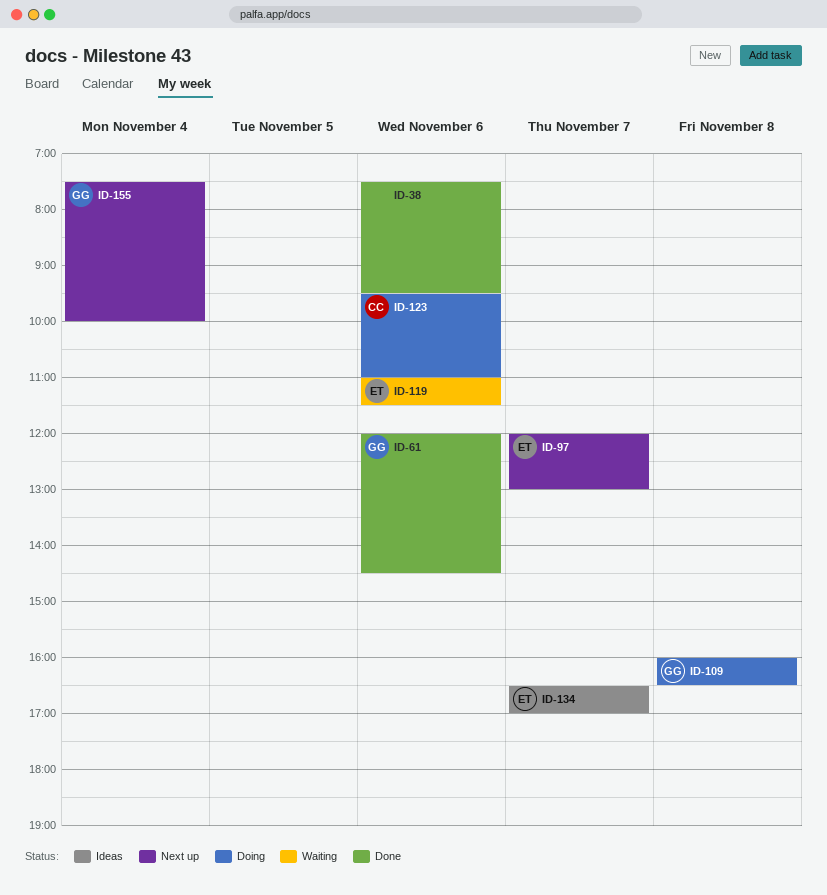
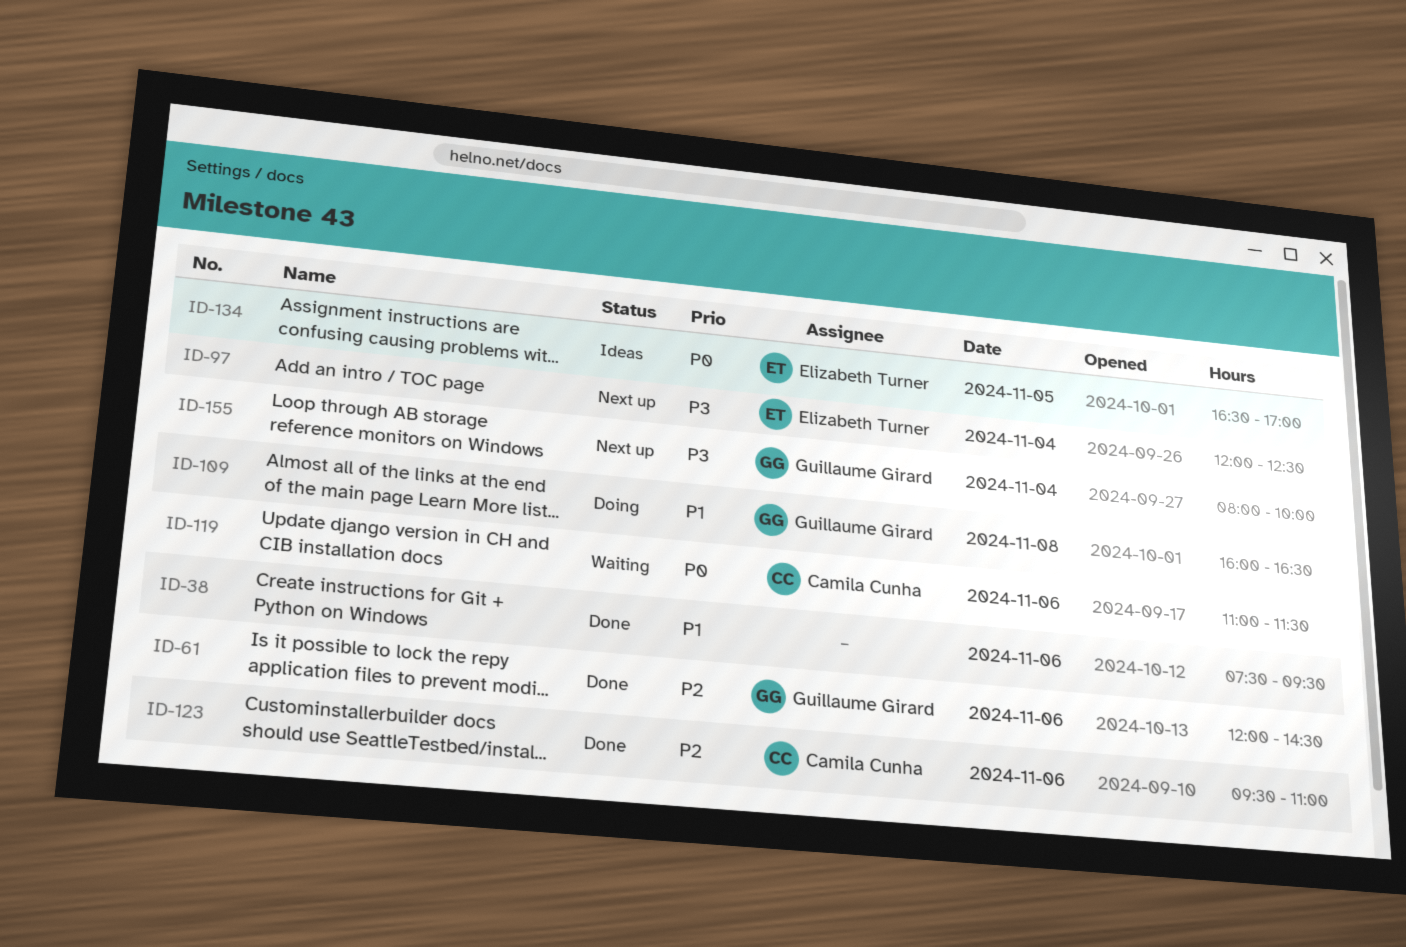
ID-97, day: Nov 7 -> Nov 4
ID-97, ends: 13:00 -> 12:30
ID-119, owner: Elizabeth Turner -> Camila Cunha
ID-123, status: Doing -> Done
ID-134, day: Nov 7 -> Nov 5
ID-155, begins: 07:30 -> 08:00

